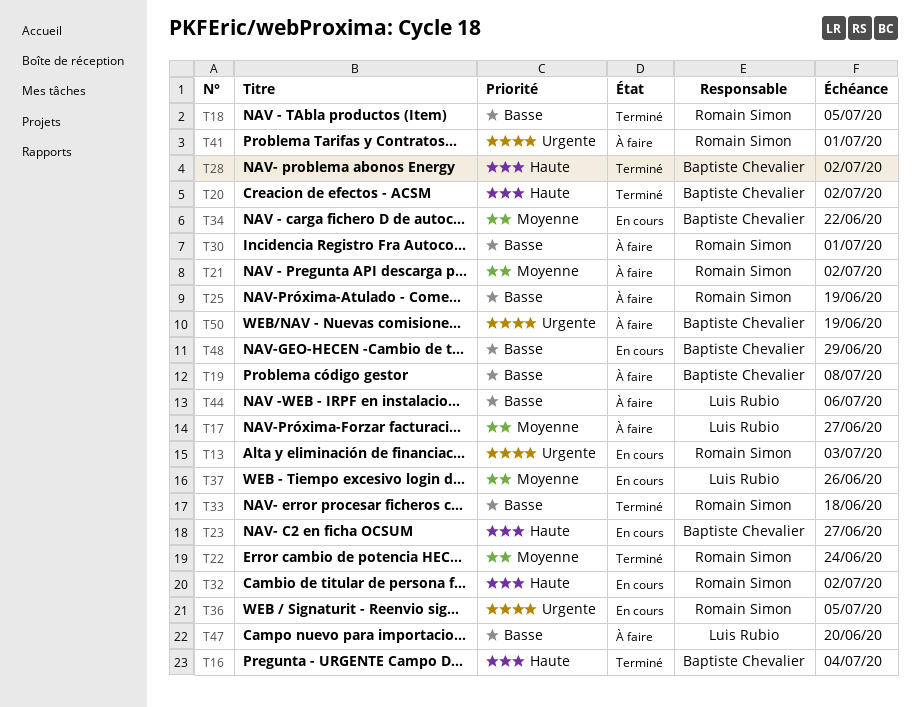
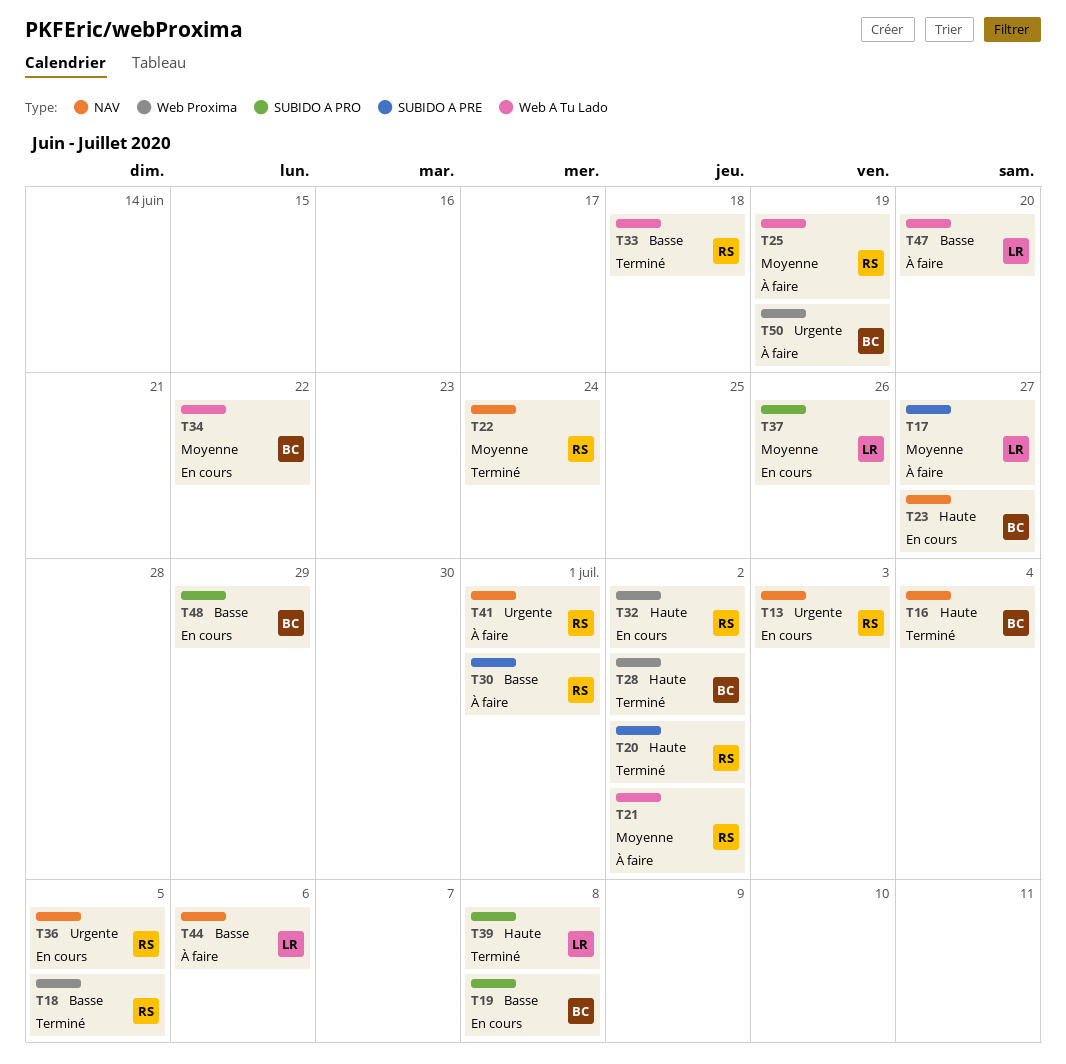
T19, status: À faire -> En cours
T20, owner: Baptiste Chevalier -> Romain Simon
T25, priority: Basse -> Moyenne
T39: none -> present

